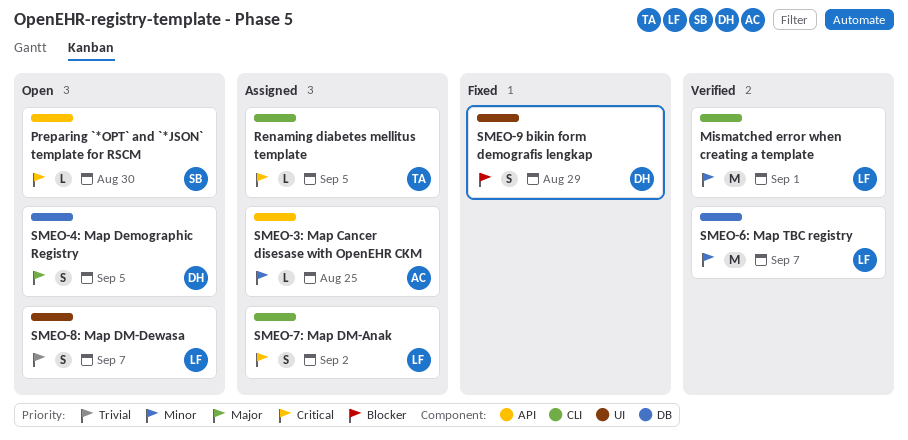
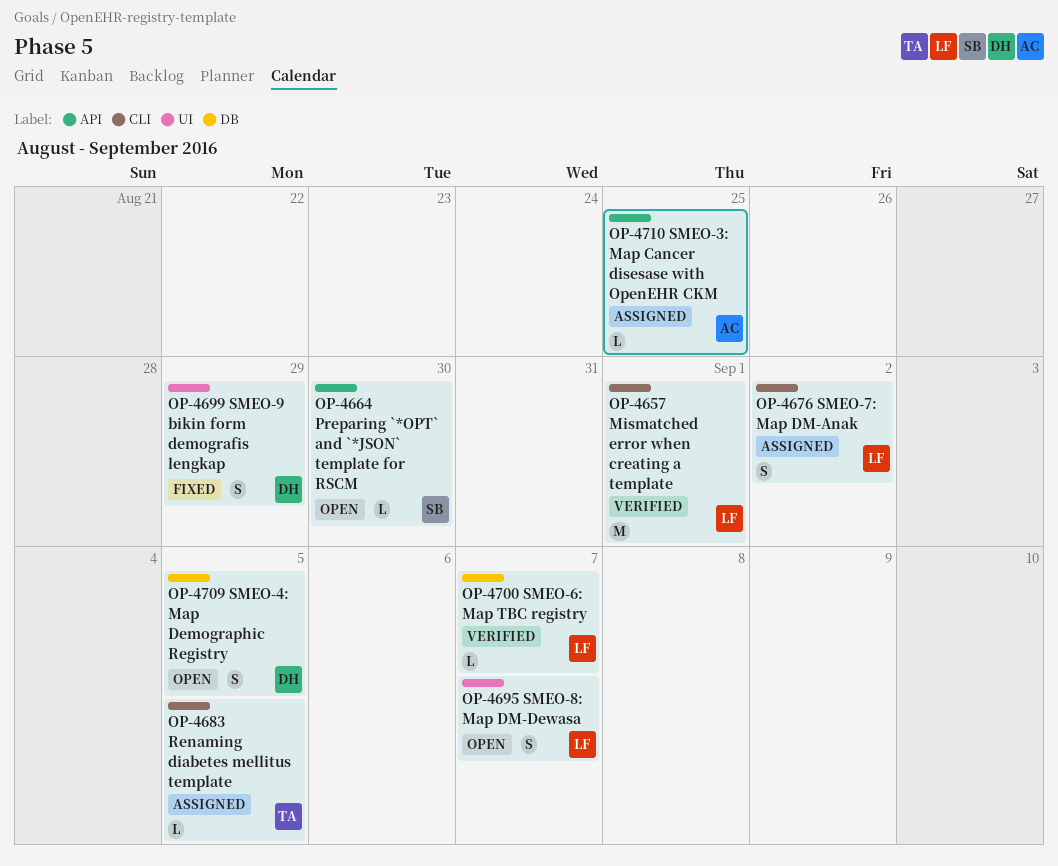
SMEO-6: Map TBC registry, estimate: M -> L

